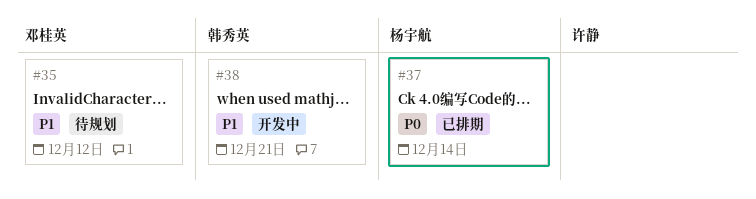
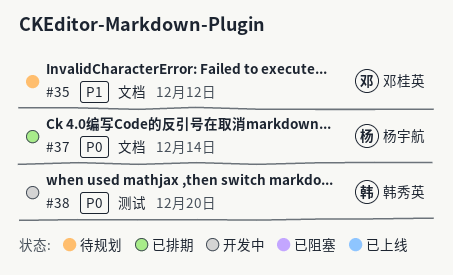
#38, priority: P1 -> P0
#38, due: Dec 21 -> Dec 20

